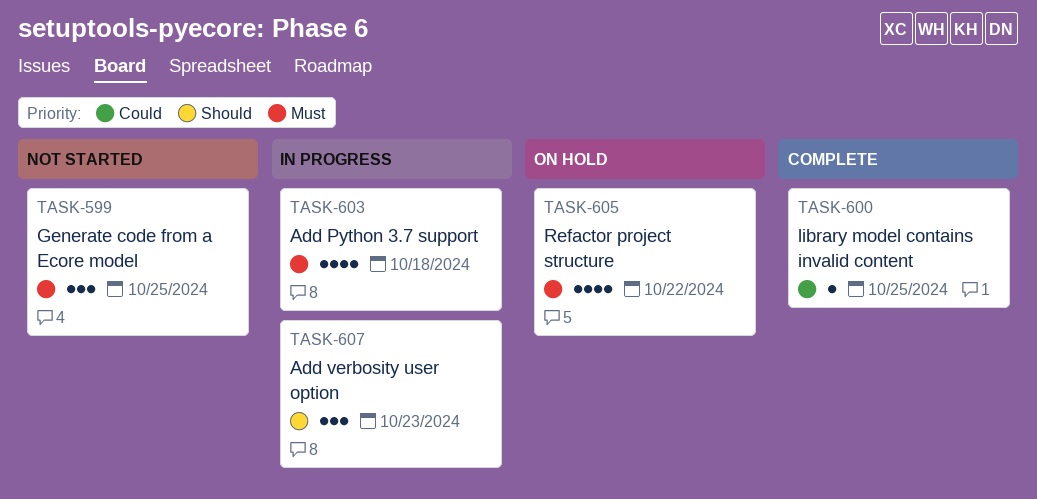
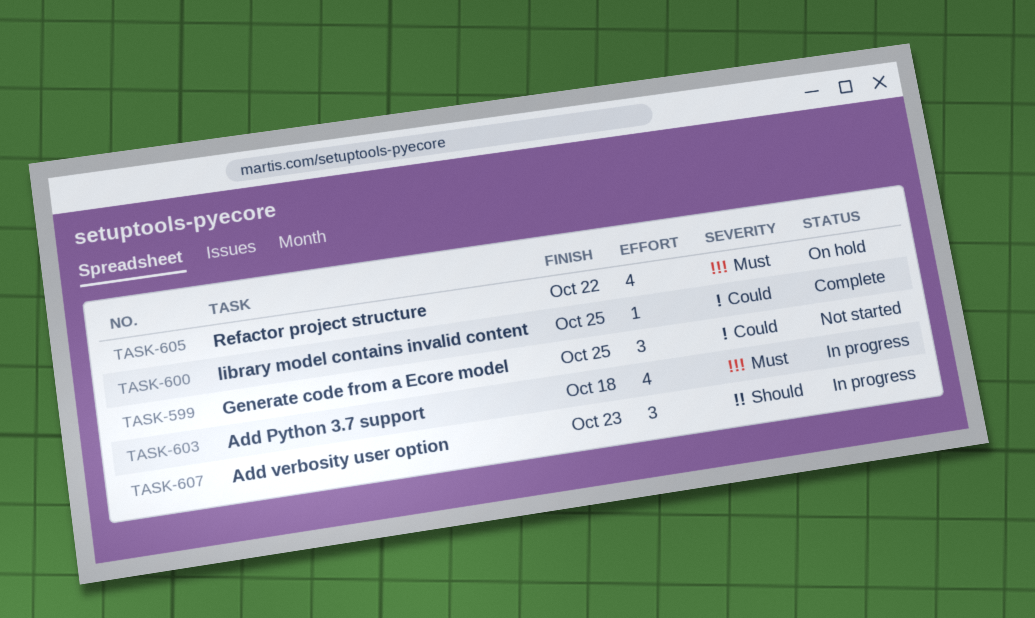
TASK-599, priority: Must -> Could

